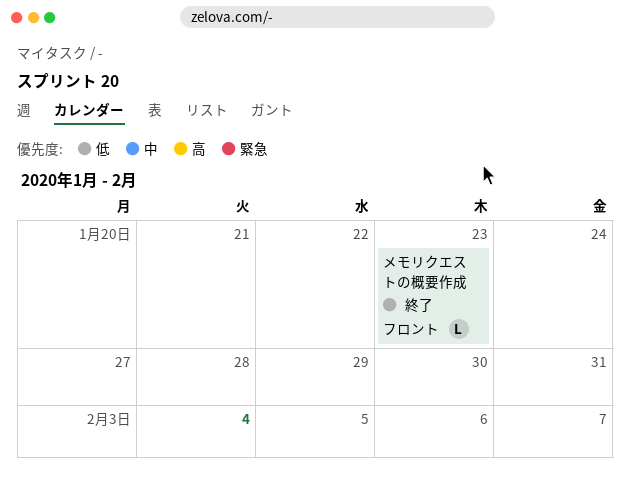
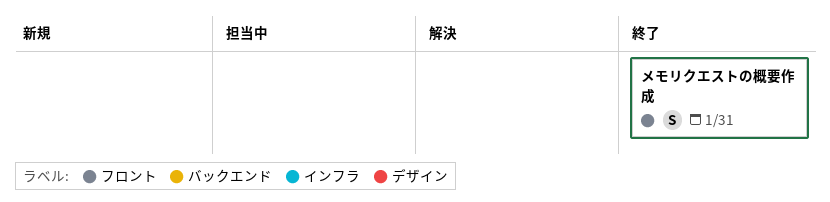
メモリクエストの概要作成, estimate: L -> S
メモリクエストの概要作成, due: Jan 23 -> Jan 31

